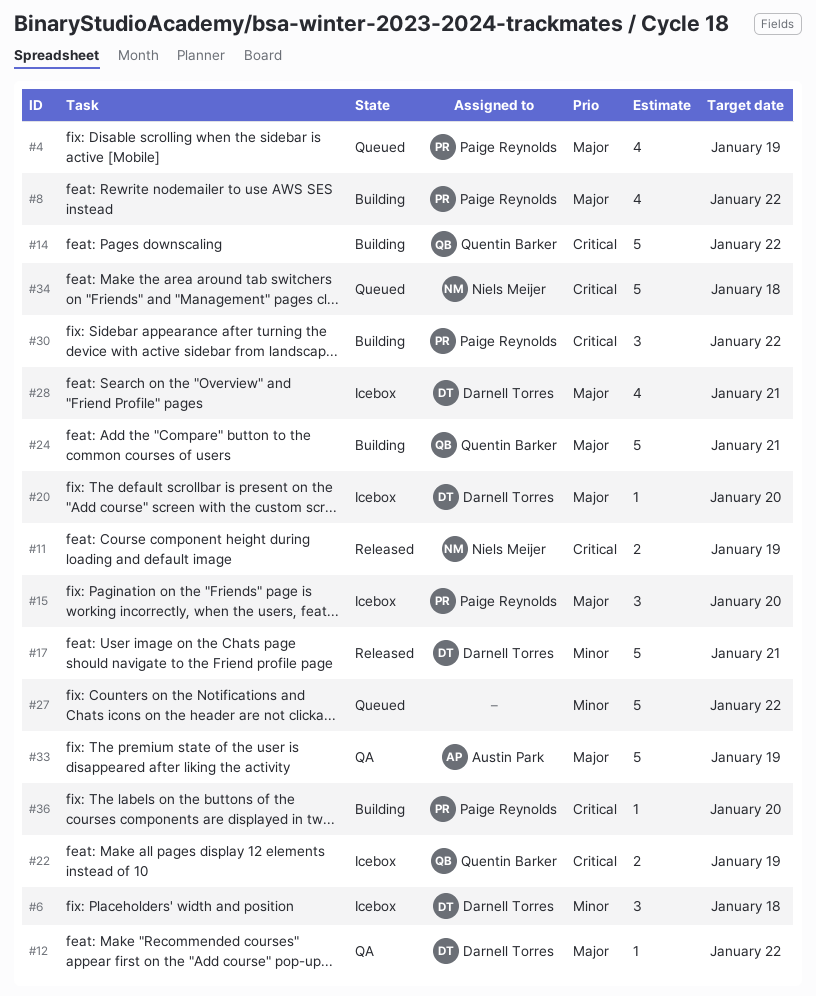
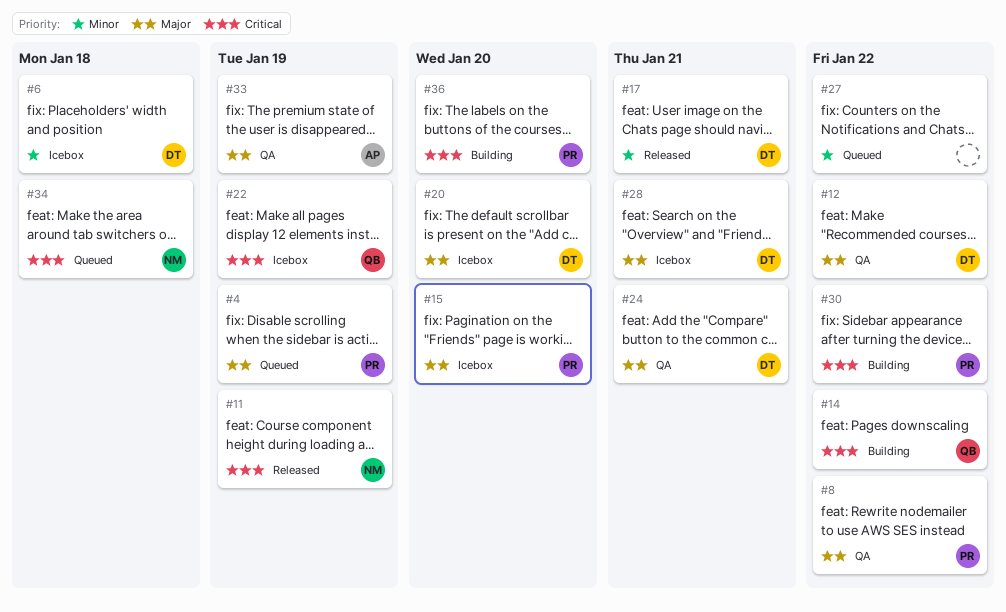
#8, status: Building -> QA
#24, status: Building -> QA
#24, owner: Quentin Barker -> Darnell Torres

